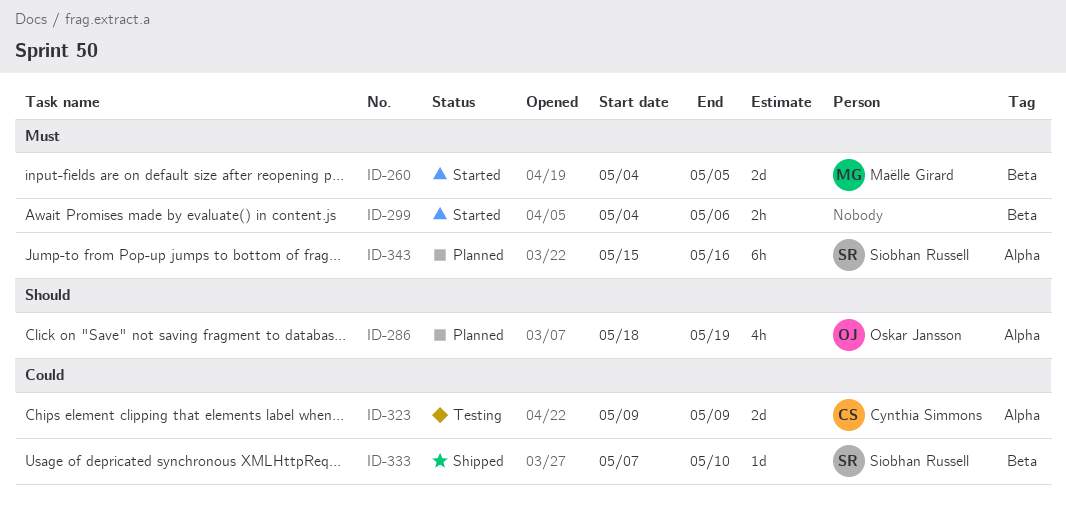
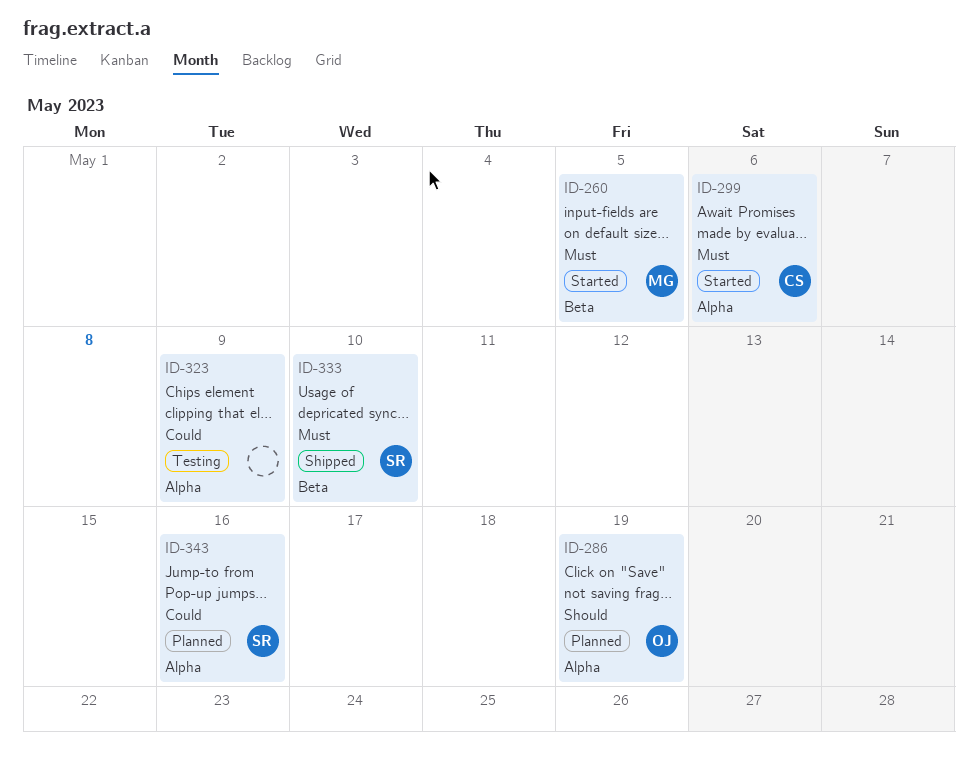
ID-299, owner: none -> Cynthia Simmons
ID-299, label: Beta -> Alpha
ID-323, owner: Cynthia Simmons -> none
ID-333, priority: Could -> Must
ID-343, priority: Must -> Could

